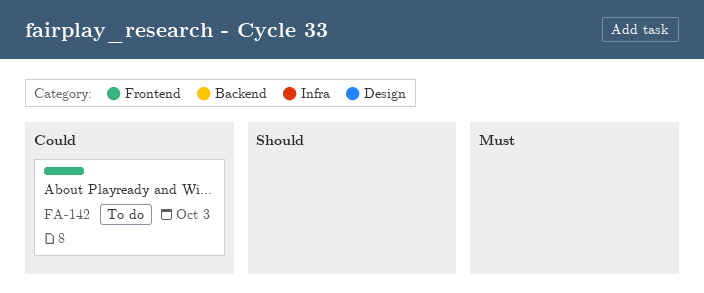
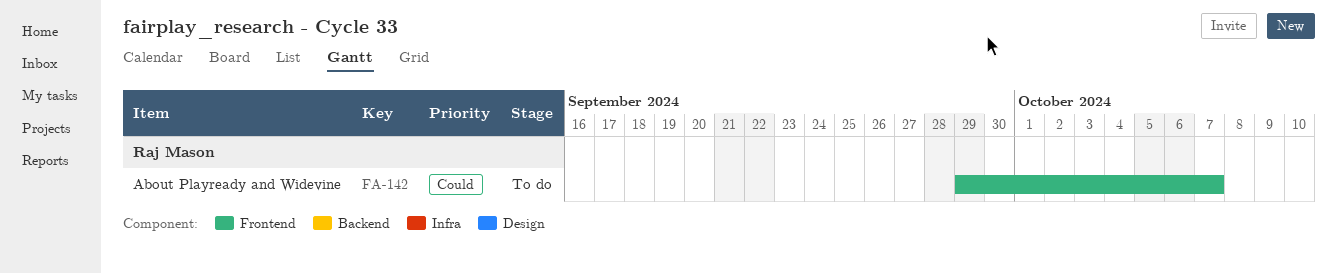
FA-142, due: Oct 3 -> Oct 7

